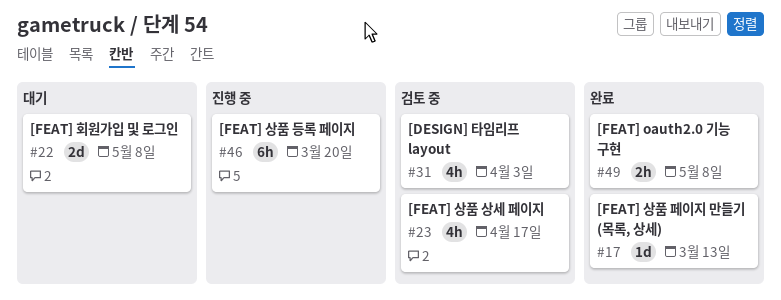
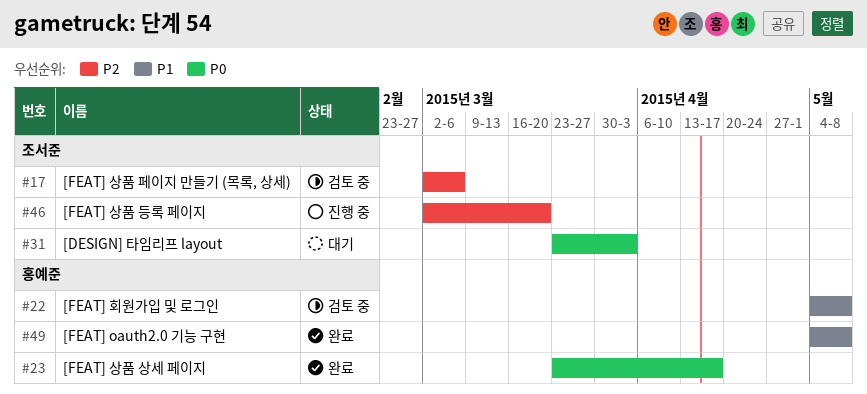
#17, status: 완료 -> 검토 중
#17, due: Mar 13 -> Mar 6
#22, status: 대기 -> 검토 중
#23, status: 검토 중 -> 완료
#31, status: 검토 중 -> 대기

